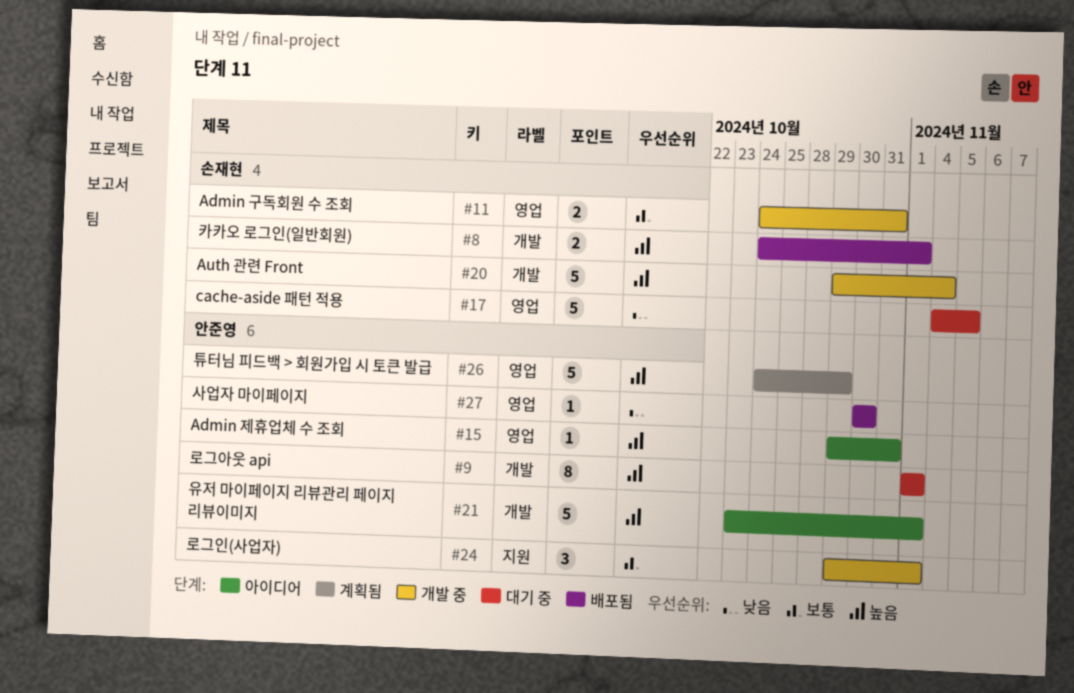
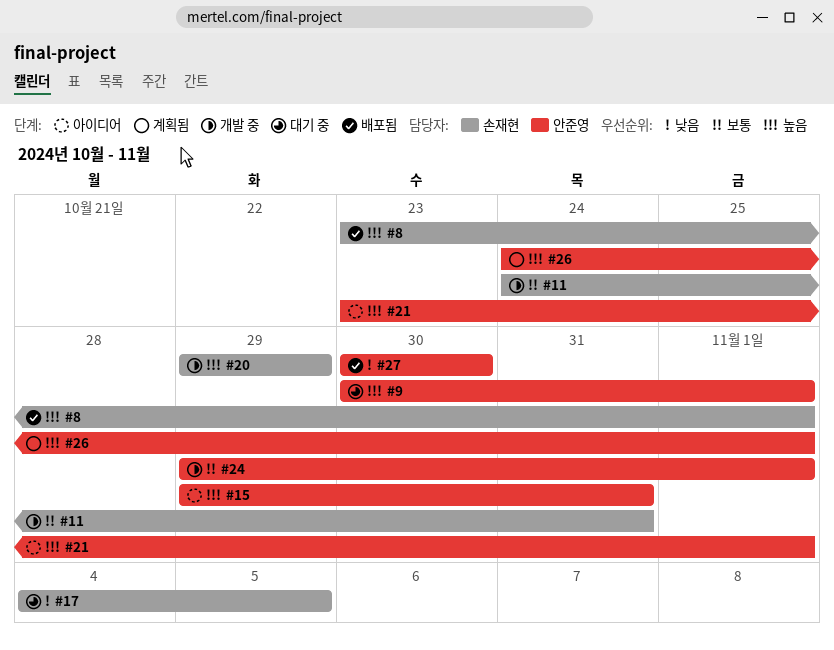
#8, start: Oct 24 -> Oct 23
#9, start: Nov 1 -> Oct 30
#20, due: Nov 4 -> Oct 29
#26, due: Oct 29 -> Nov 1

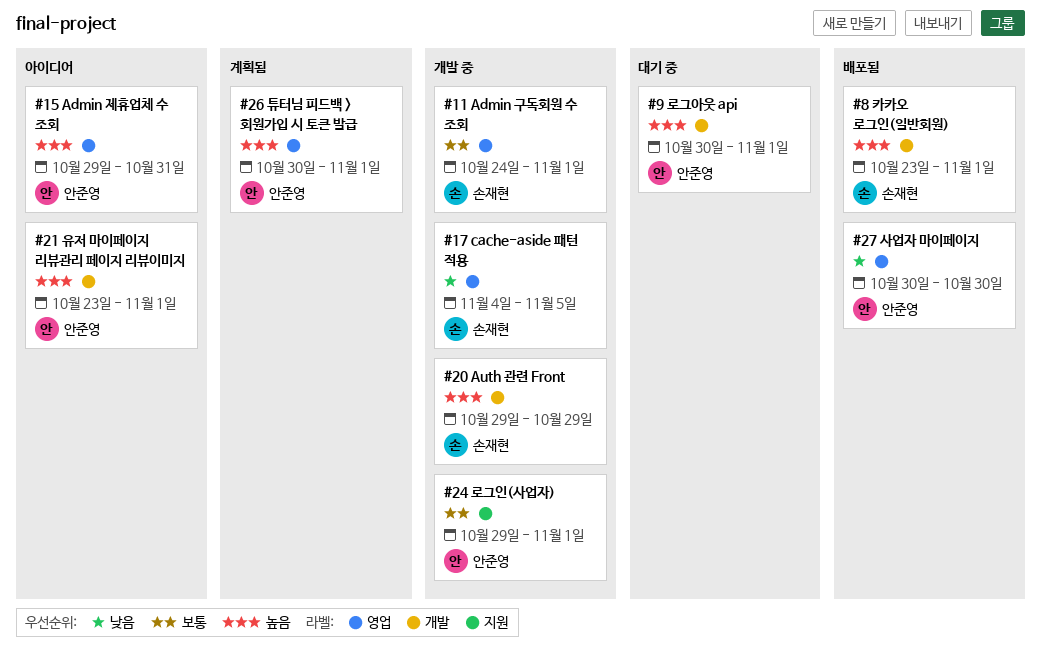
#11, due: Oct 31 -> Nov 1
#17, status: 대기 중 -> 개발 중
#26, start: Oct 24 -> Oct 30

